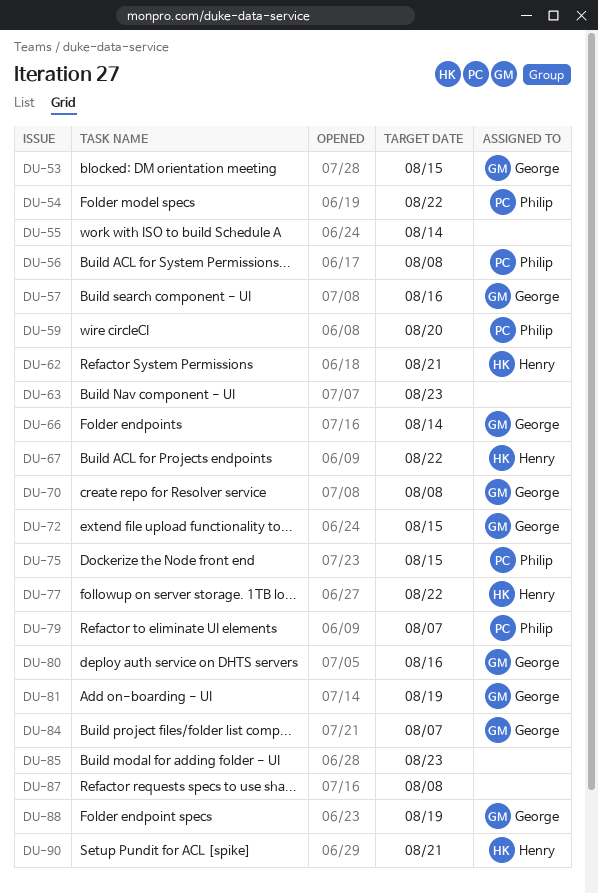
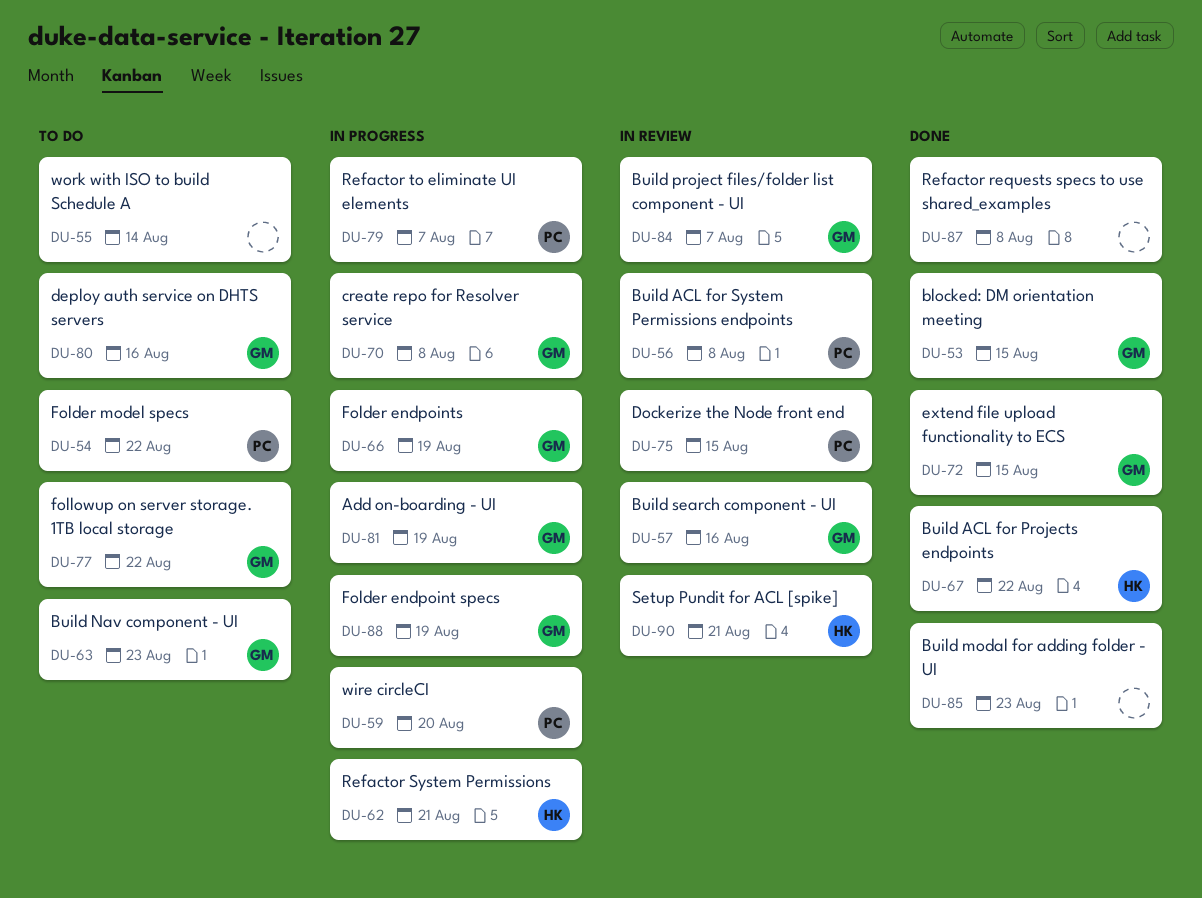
DU-63, owner: none -> George
DU-66, due: Aug 14 -> Aug 19
DU-77, owner: Henry -> George

